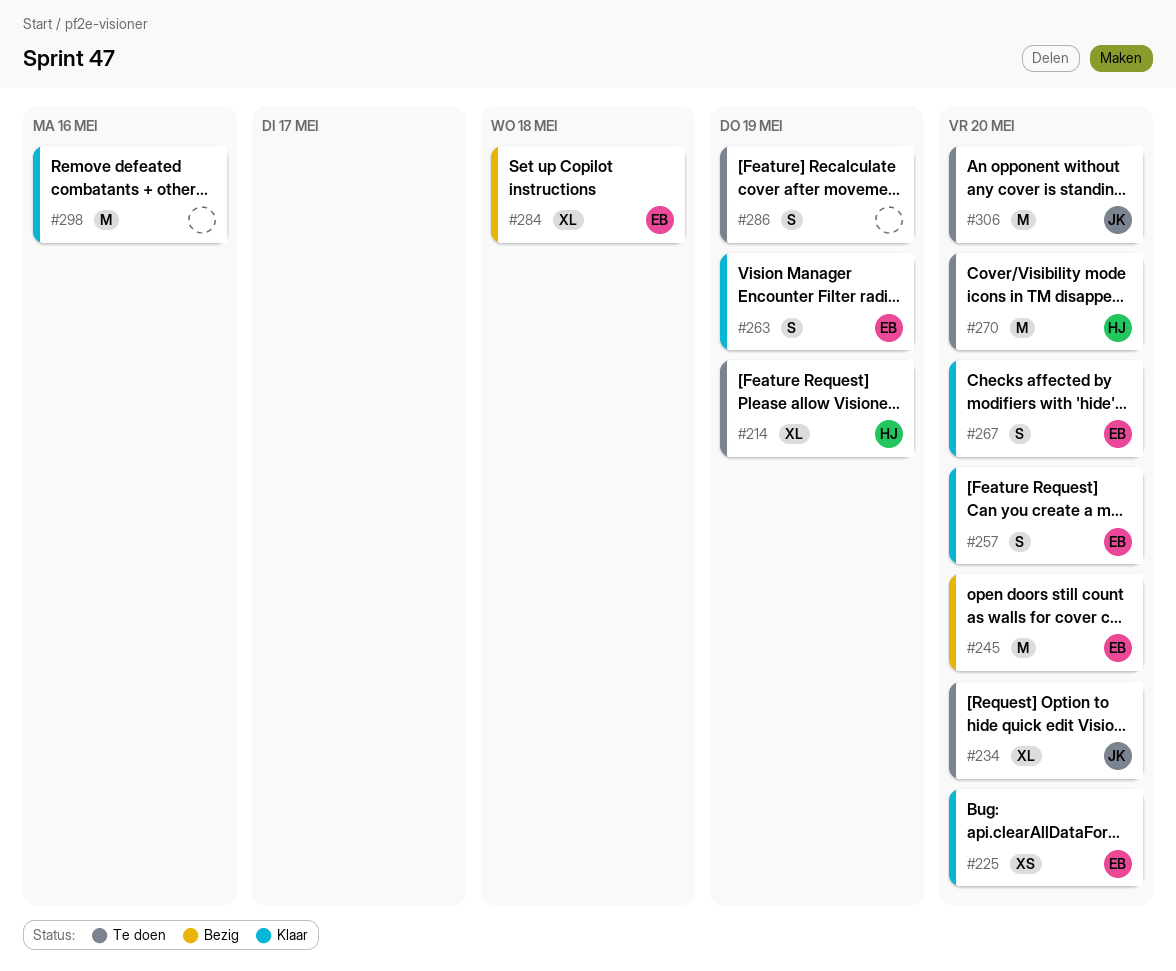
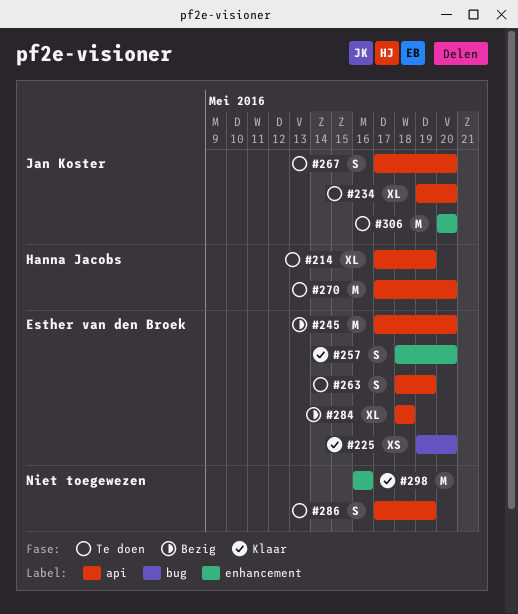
#263, status: Klaar -> Te doen
#267, status: Klaar -> Te doen
#267, owner: Esther van den Broek -> Jan Koster

